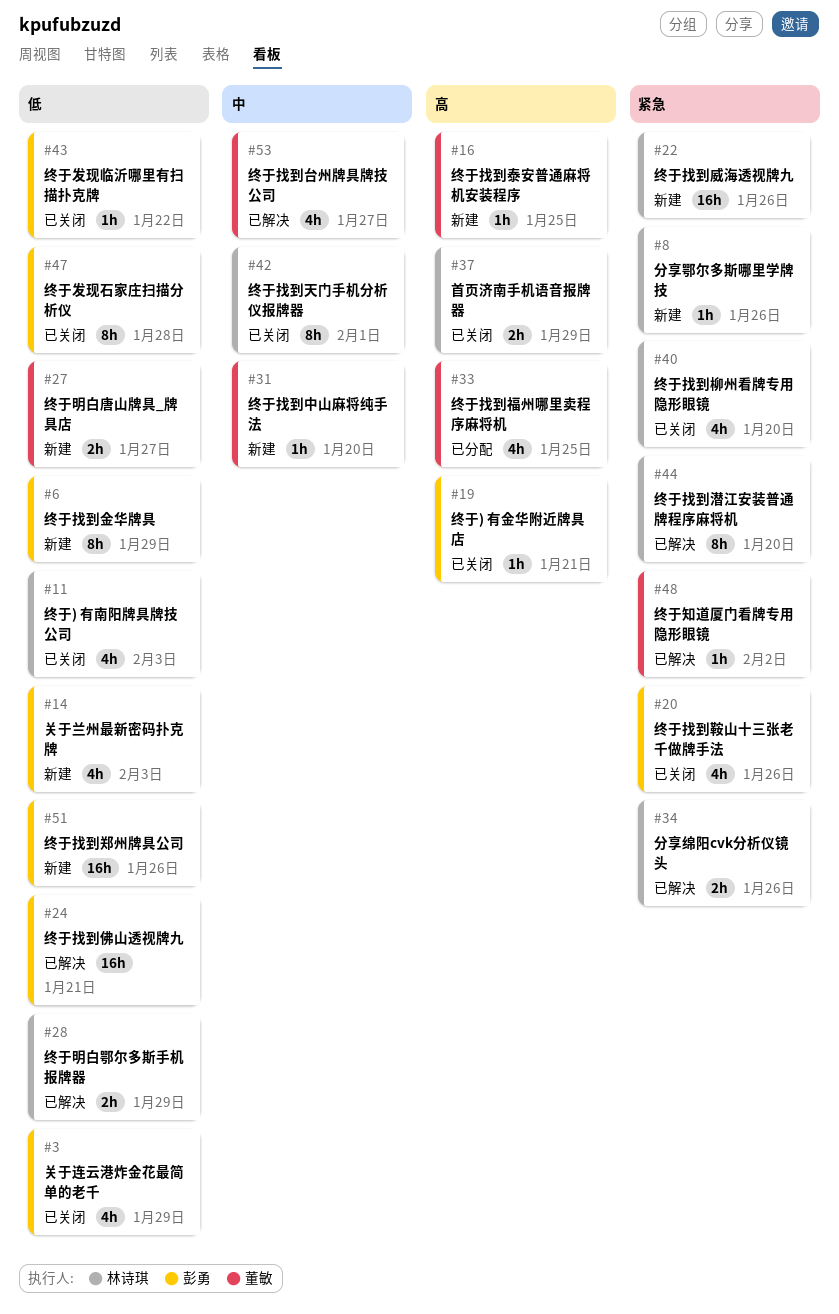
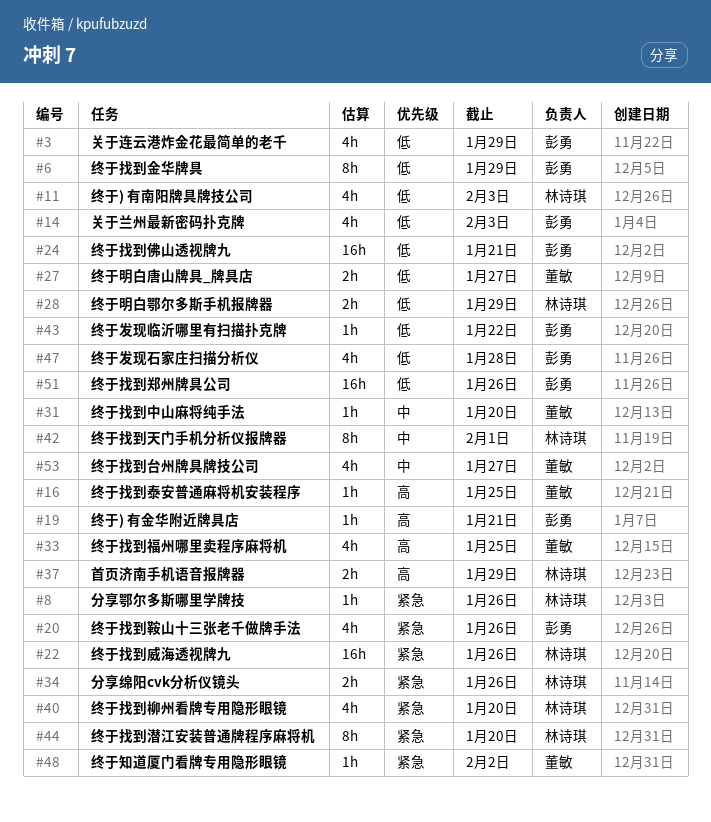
#47, estimate: 8h -> 4h

